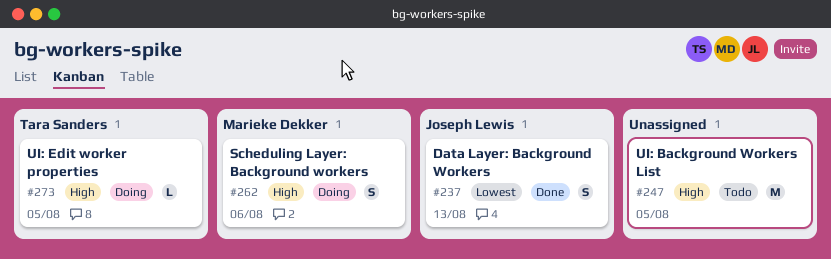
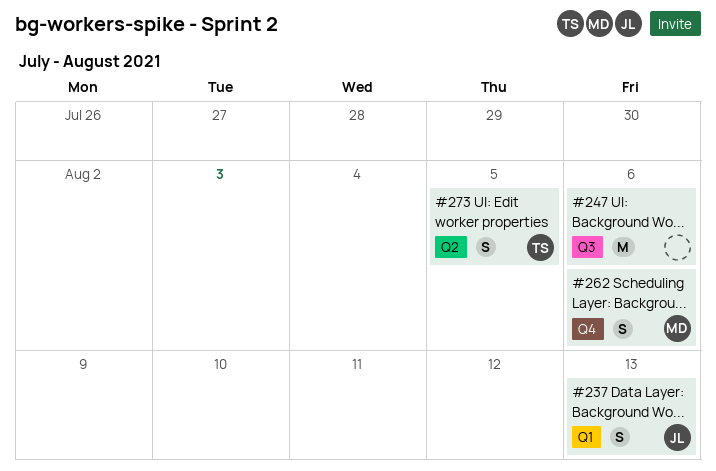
#247, due: Aug 5 -> Aug 6
#273, estimate: L -> S

